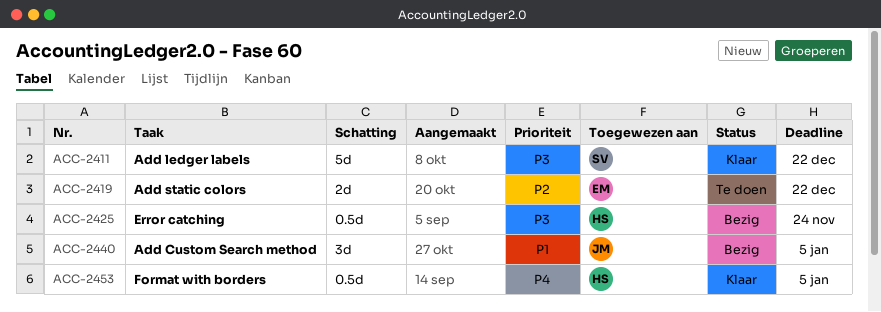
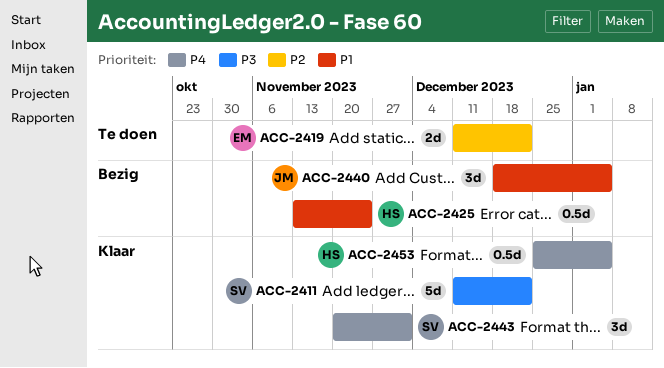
ACC-2425, priority: P3 -> P1
ACC-2443: none -> present

